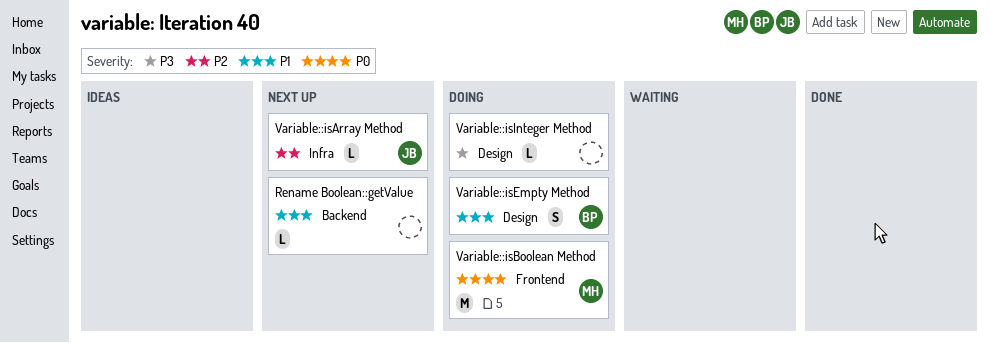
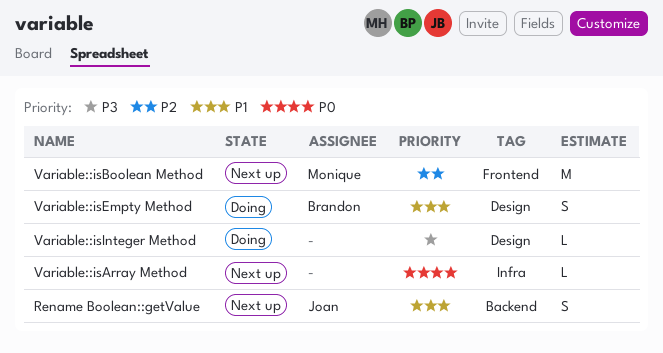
Rename Boolean::getValue, owner: none -> Joan
Rename Boolean::getValue, estimate: L -> S
Variable::isArray Method, owner: Joan -> none
Variable::isArray Method, priority: P2 -> P0
Variable::isBoolean Method, status: Doing -> Next up
Variable::isBoolean Method, priority: P0 -> P2

